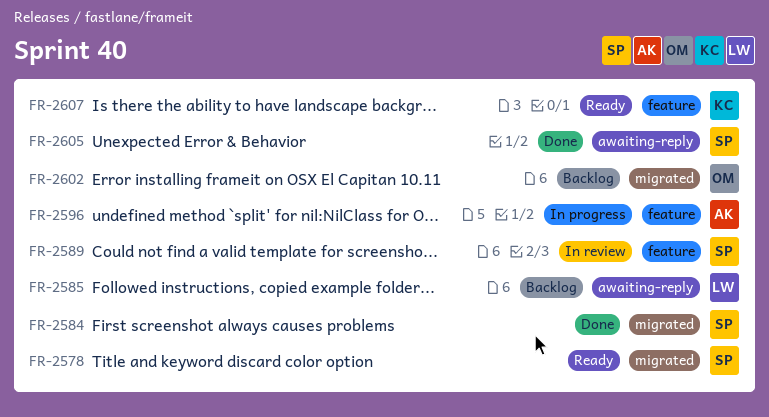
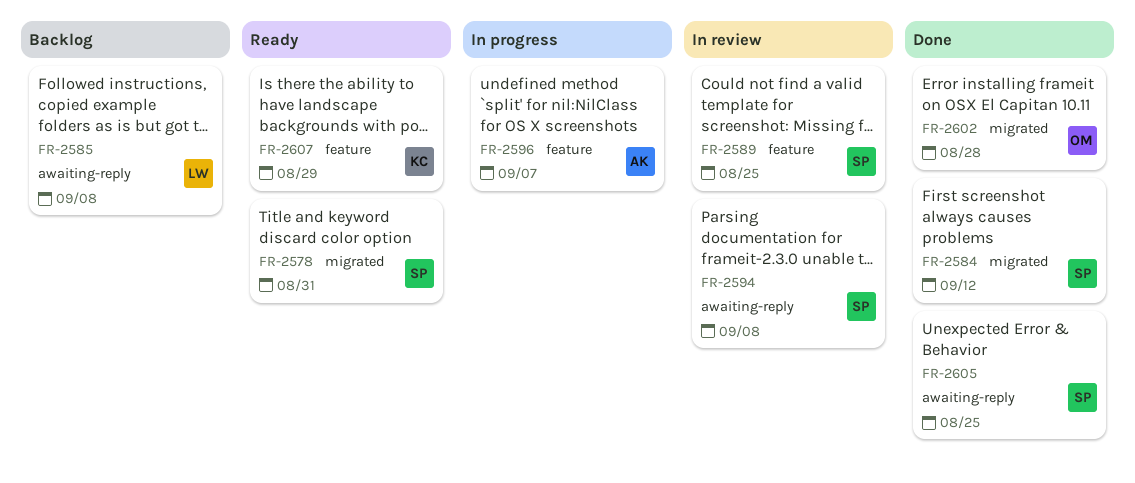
FR-2594: none -> present
FR-2602, status: Backlog -> Done

